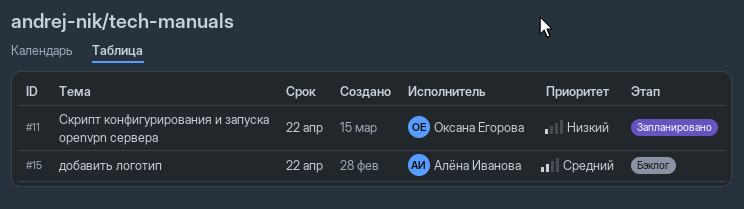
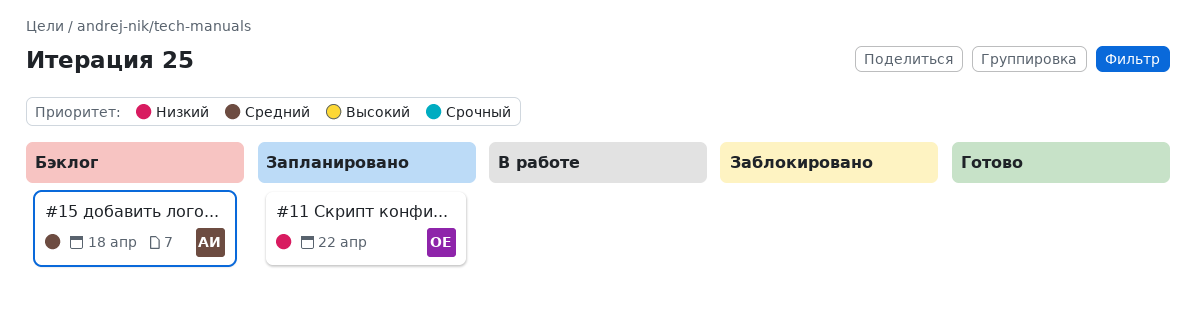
#15, due: Apr 22 -> Apr 18

